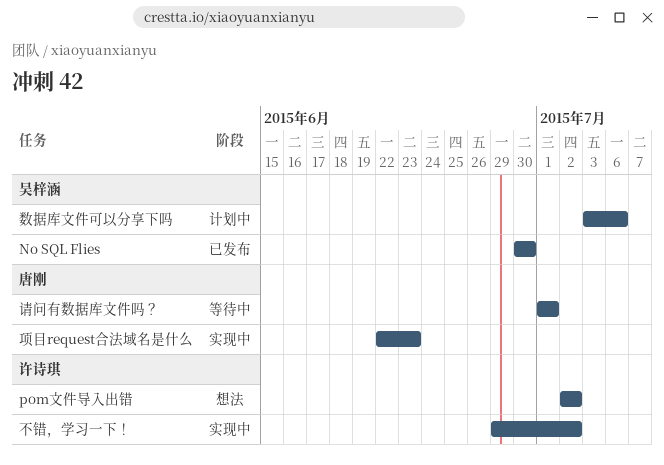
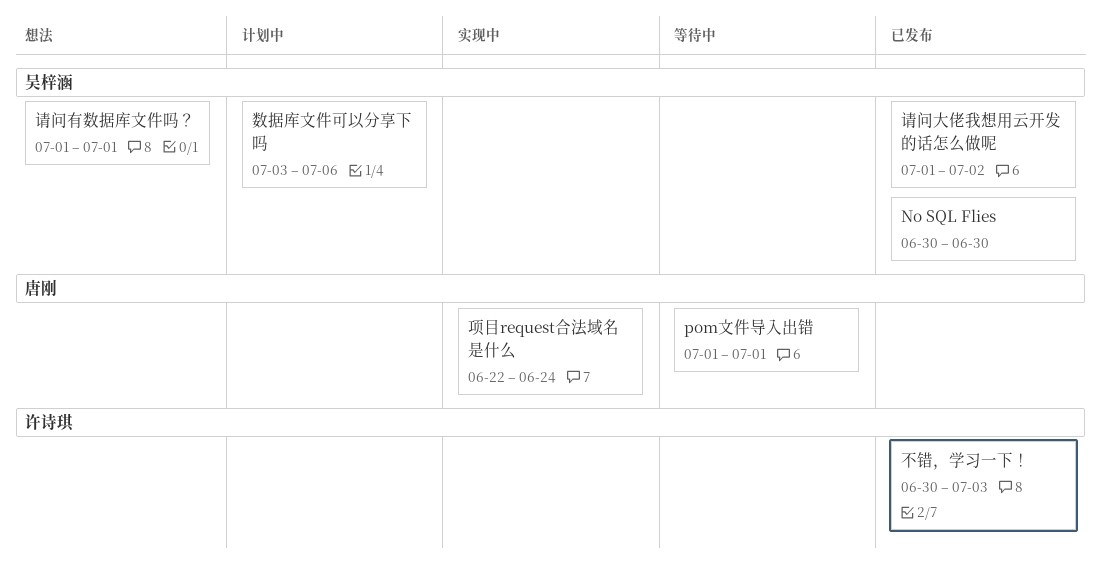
pom文件导入出错, status: 想法 -> 等待中
pom文件导入出错, owner: 许诗琪 -> 唐刚
pom文件导入出错, start: Jul 2 -> Jul 1
pom文件导入出错, due: Jul 2 -> Jul 1
不错，学习一下！, status: 实现中 -> 已发布
不错，学习一下！, start: Jun 29 -> Jun 30
不错，学习一下！, due: Jul 2 -> Jul 3
请问大佬我想用云开发的话怎么做呢: none -> present
请问有数据库文件吗？, status: 等待中 -> 想法
请问有数据库文件吗？, owner: 唐刚 -> 吴梓涵
项目request合法域名是什么, due: Jun 23 -> Jun 24

